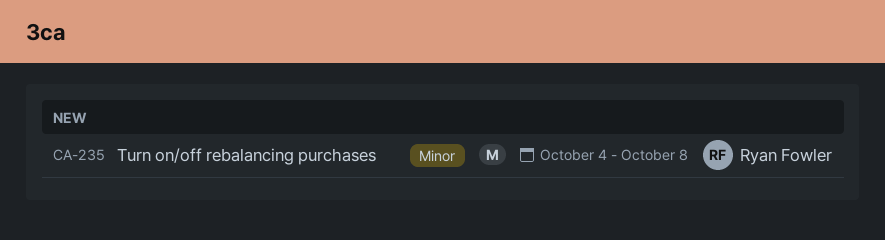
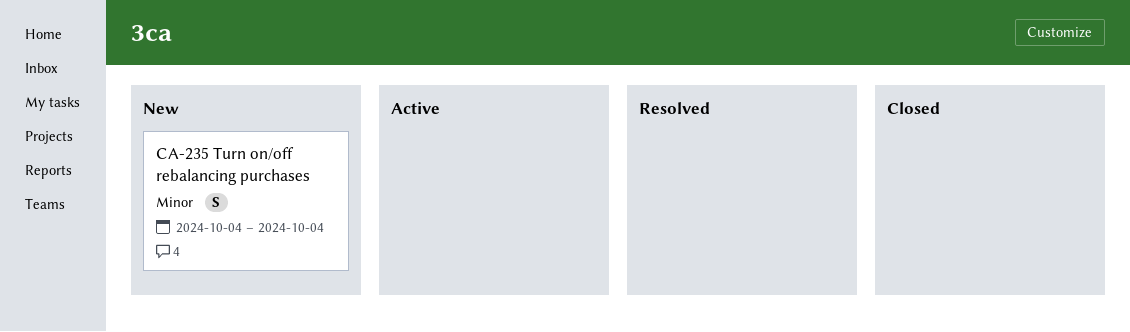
CA-235, estimate: M -> S
CA-235, due: Oct 8 -> Oct 4

